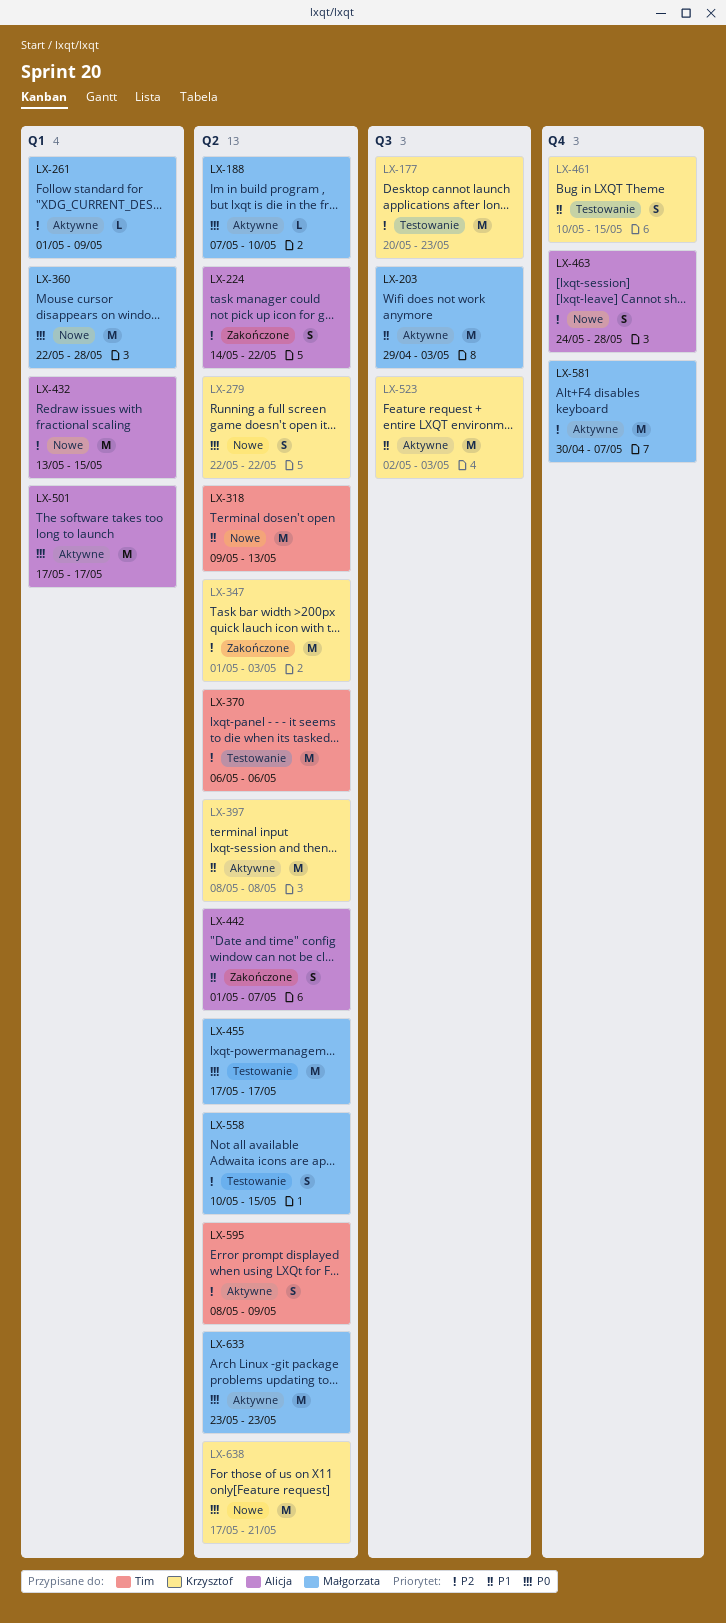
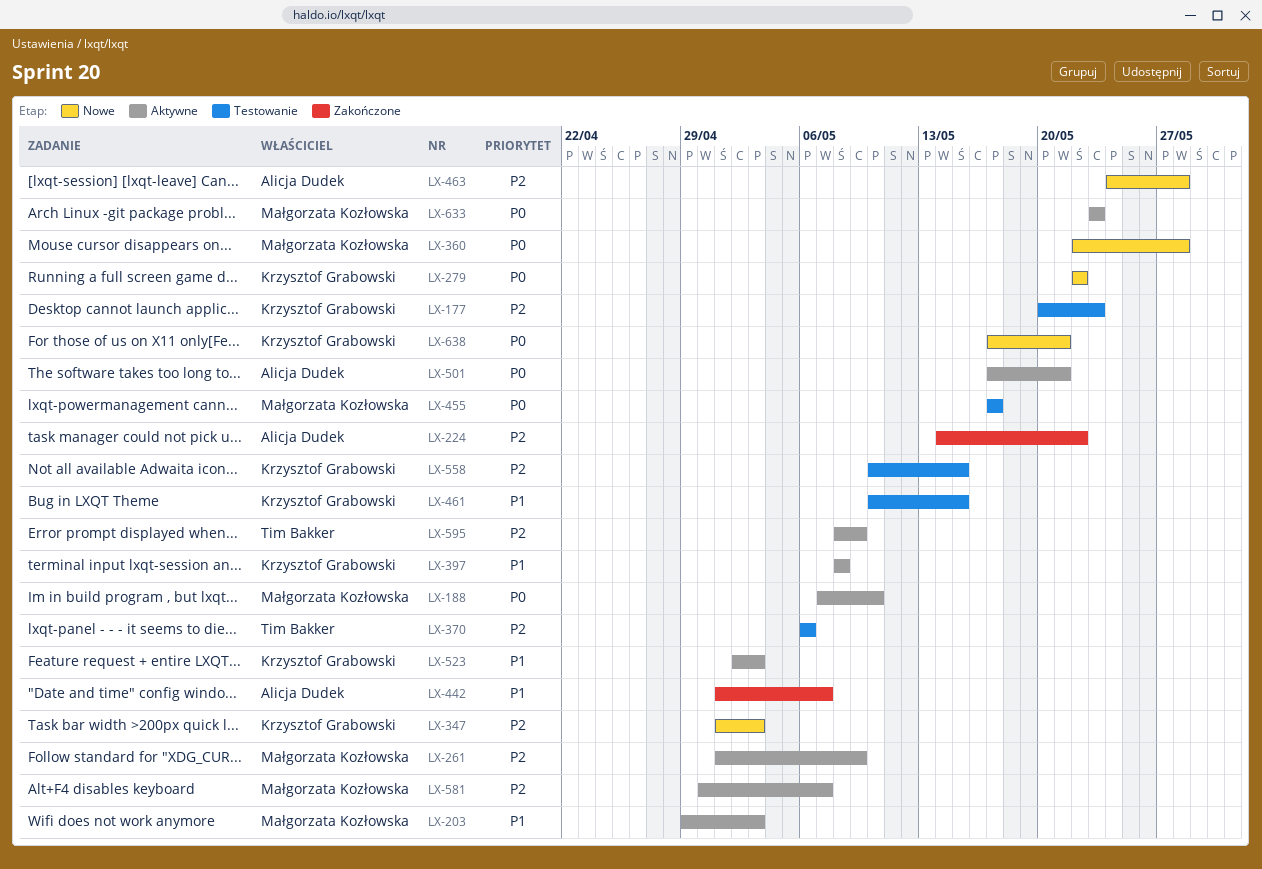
LX-318: present -> none
LX-347, status: Zakończone -> Nowe
LX-432: present -> none
LX-501, due: May 17 -> May 21
LX-558, owner: Małgorzata Kozłowska -> Krzysztof Grabowski

